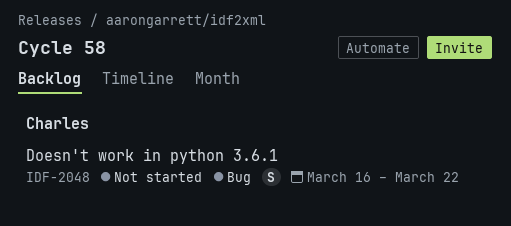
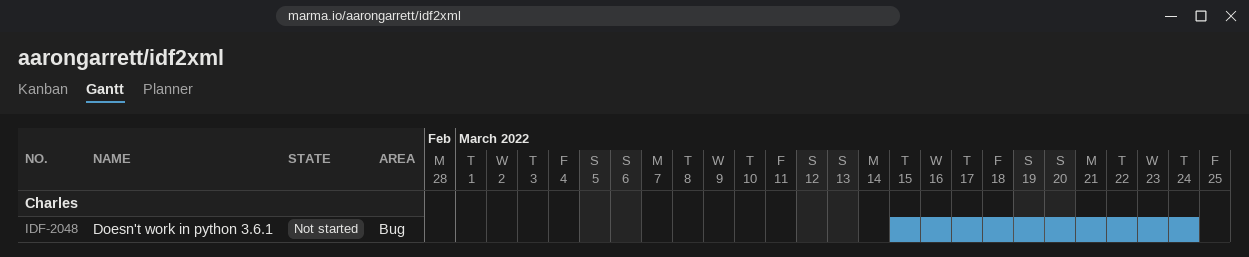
IDF-2048, start: Mar 16 -> Mar 15
IDF-2048, due: Mar 22 -> Mar 24

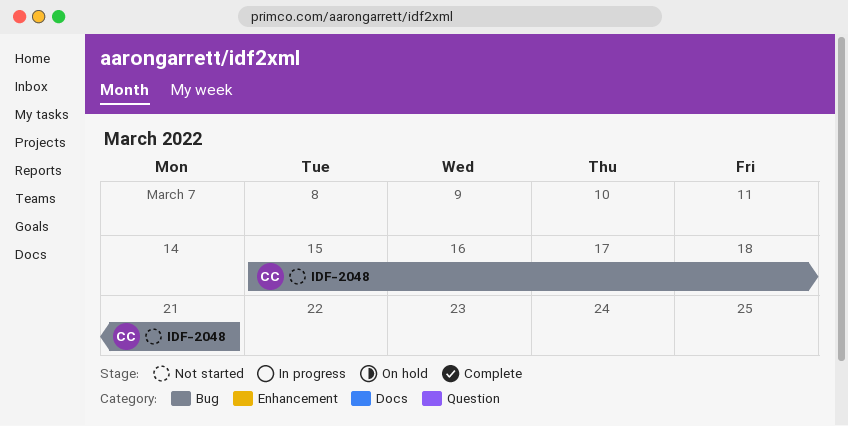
IDF-2048, due: Mar 24 -> Mar 21

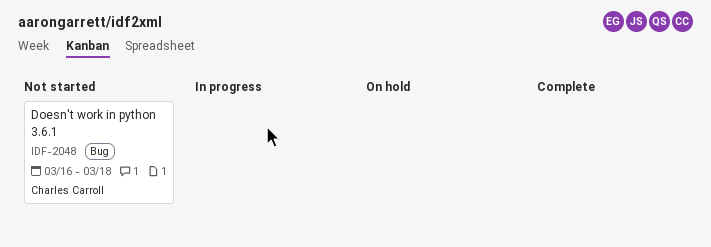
IDF-2048, start: Mar 15 -> Mar 16
IDF-2048, due: Mar 21 -> Mar 18

